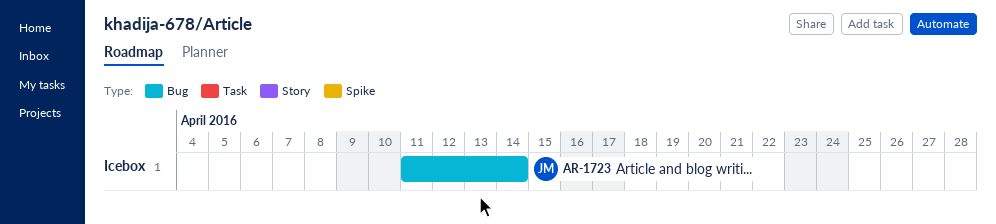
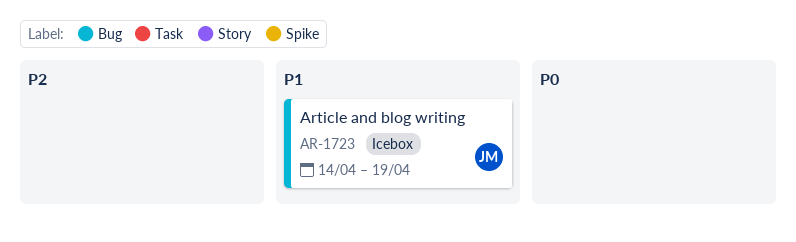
AR-1723, start: Apr 11 -> Apr 14
AR-1723, due: Apr 14 -> Apr 19

